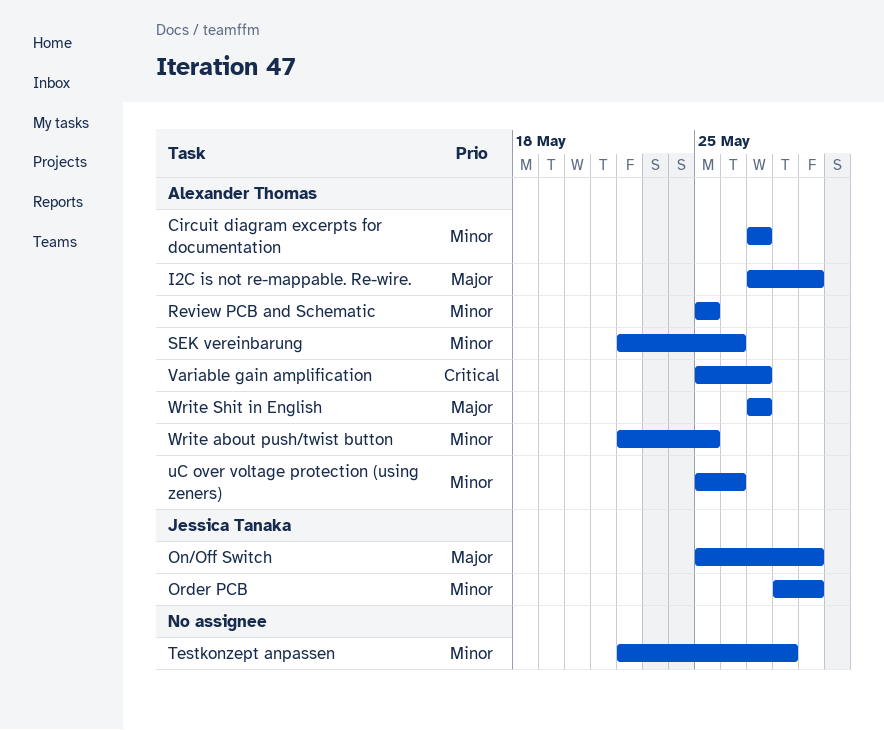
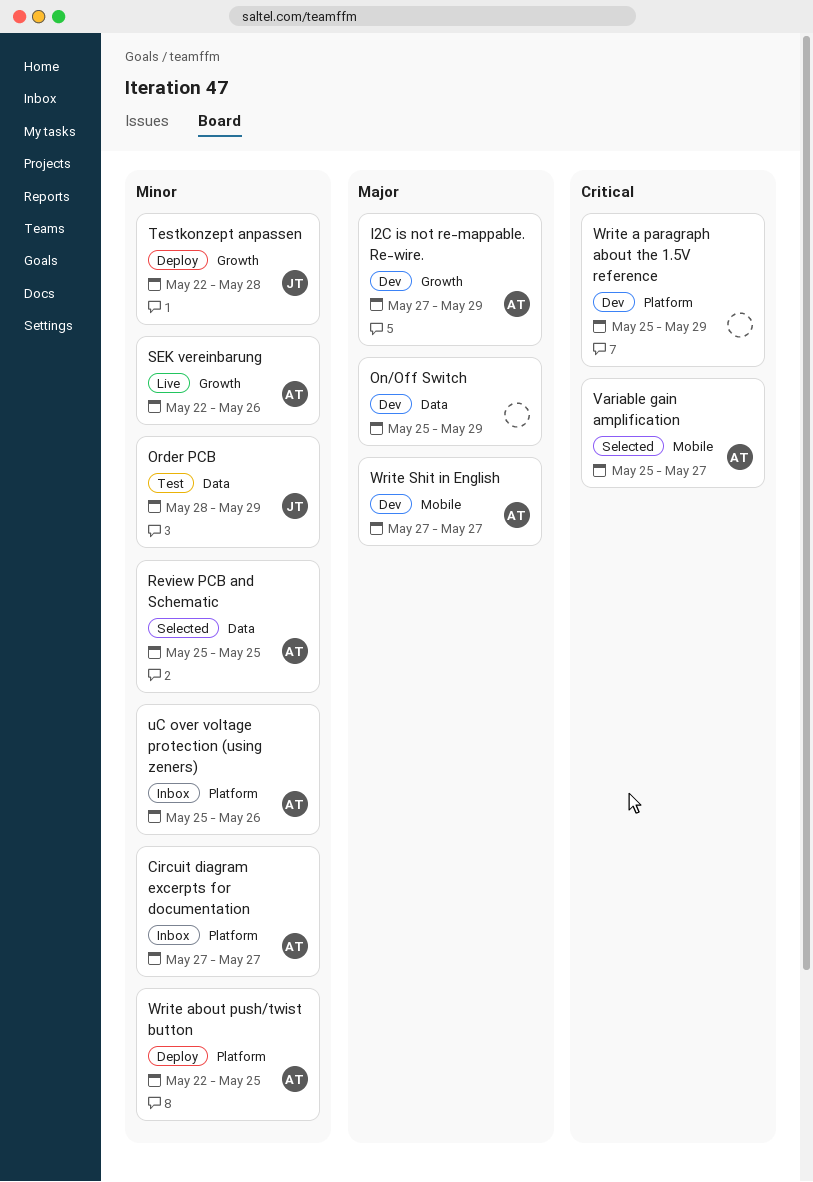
On/Off Switch, owner: Jessica Tanaka -> none
Testkonzept anpassen, owner: none -> Jessica Tanaka
Write a paragraph about the 1.5V reference: none -> present

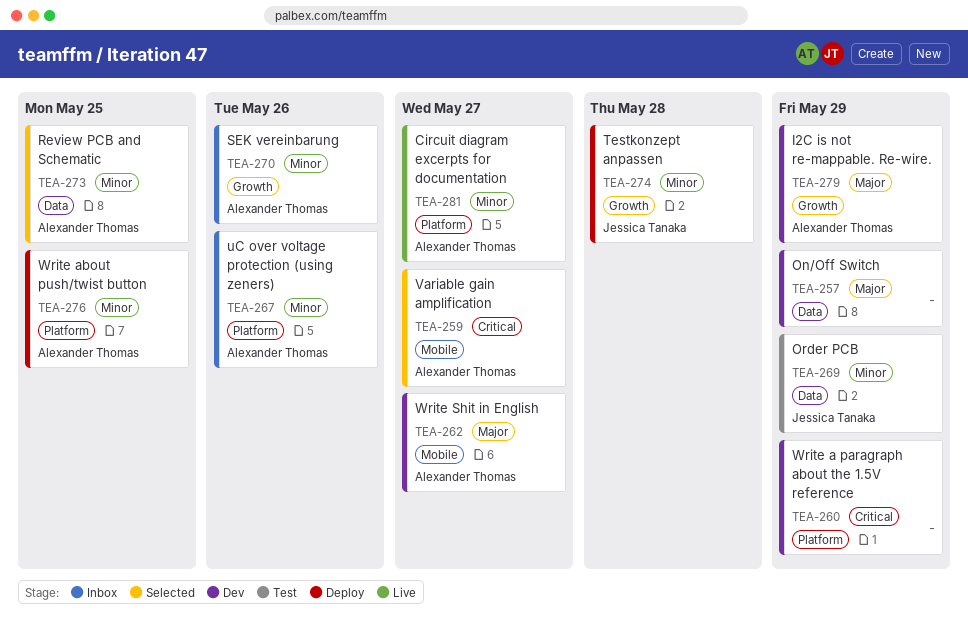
Circuit diagram excerpts for documentation, status: Inbox -> Live
SEK vereinbarung, status: Live -> Inbox

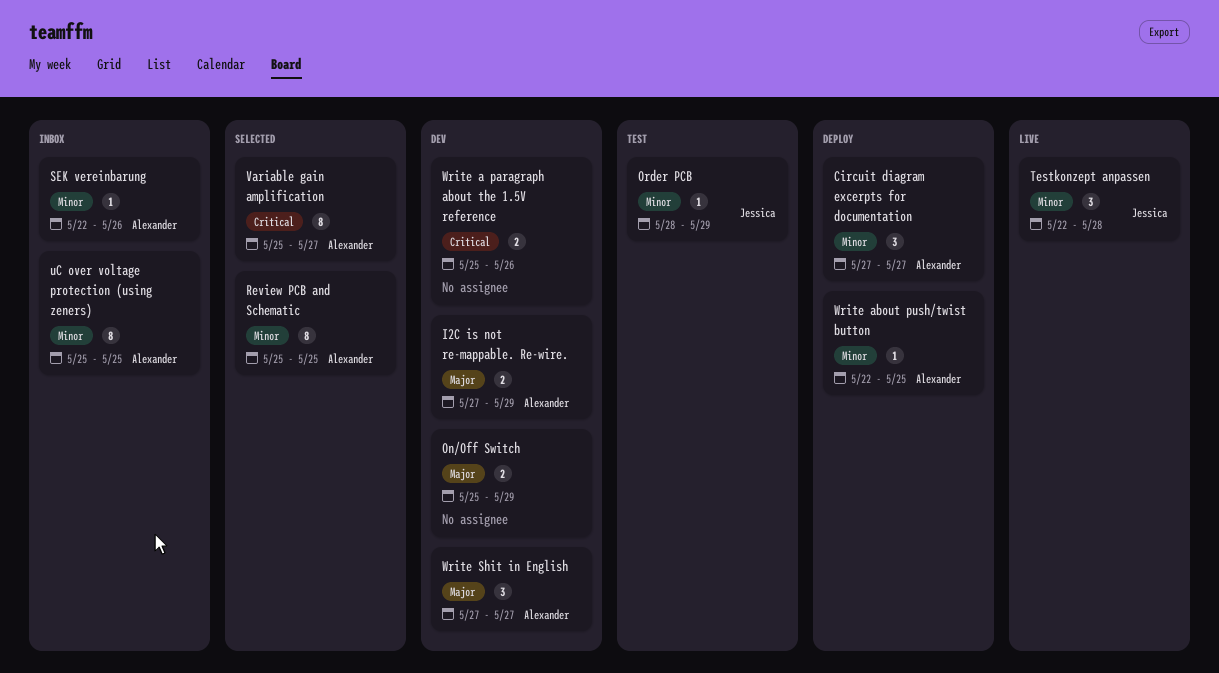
Circuit diagram excerpts for documentation, status: Live -> Deploy
Testkonzept anpassen, status: Deploy -> Live
uC over voltage protection (using zeners), due: May 26 -> May 25
Write a paragraph about the 1.5V reference, due: May 29 -> May 26

